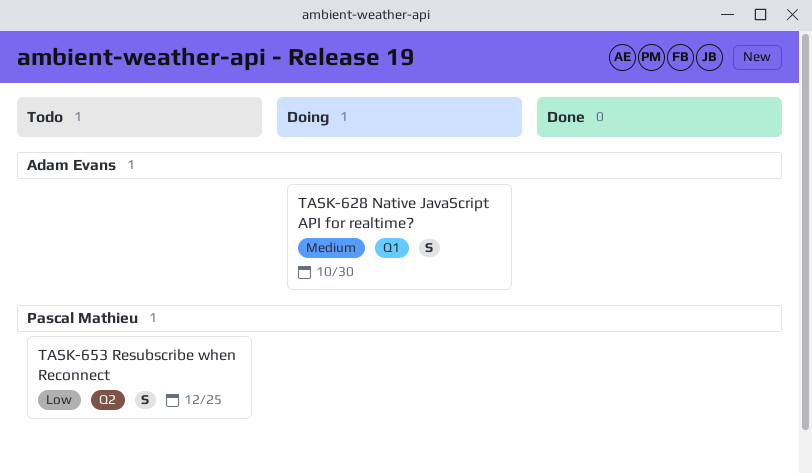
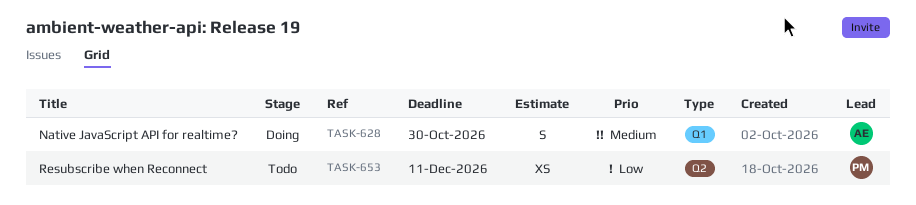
TASK-653, estimate: S -> XS
TASK-653, due: Dec 25 -> Dec 11

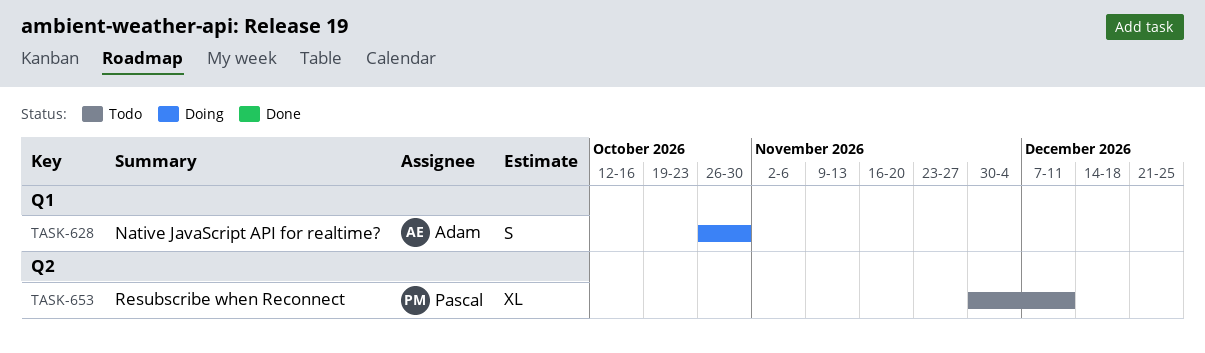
TASK-653, estimate: XS -> XL

